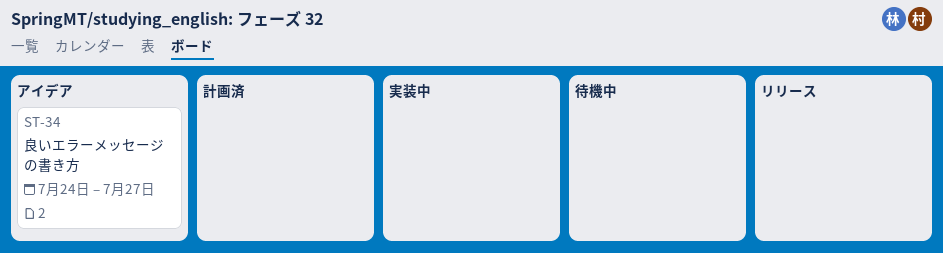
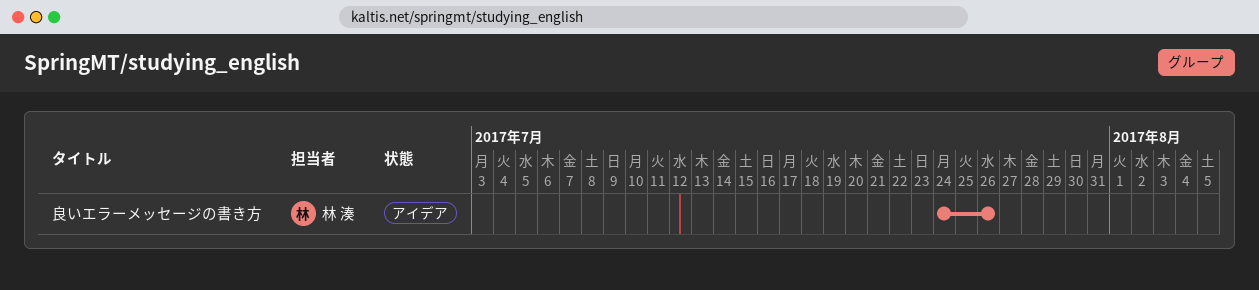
良いエラーメッセージの書き方, due: Jul 27 -> Jul 26

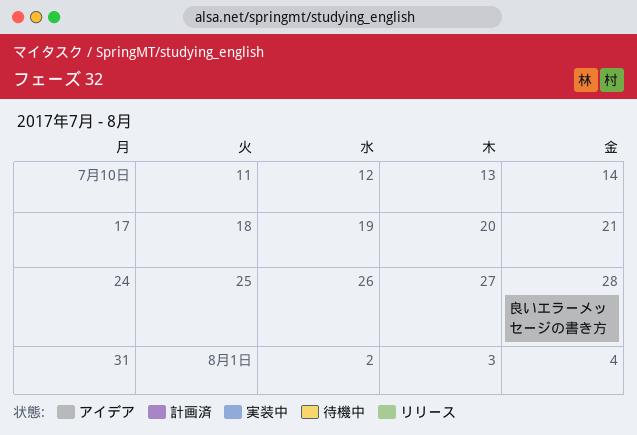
良いエラーメッセージの書き方, due: Jul 26 -> Jul 28

